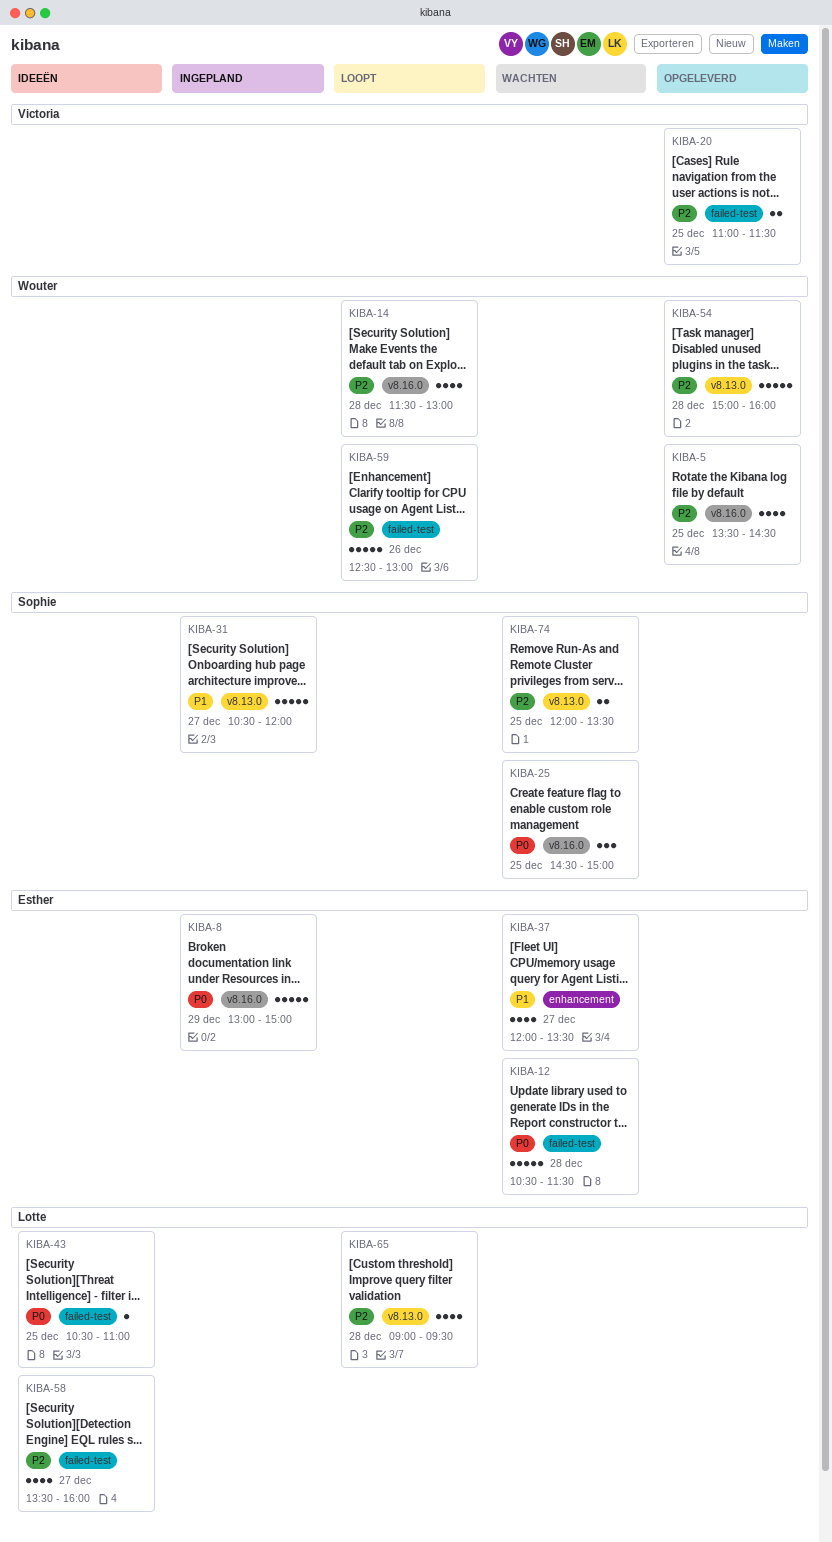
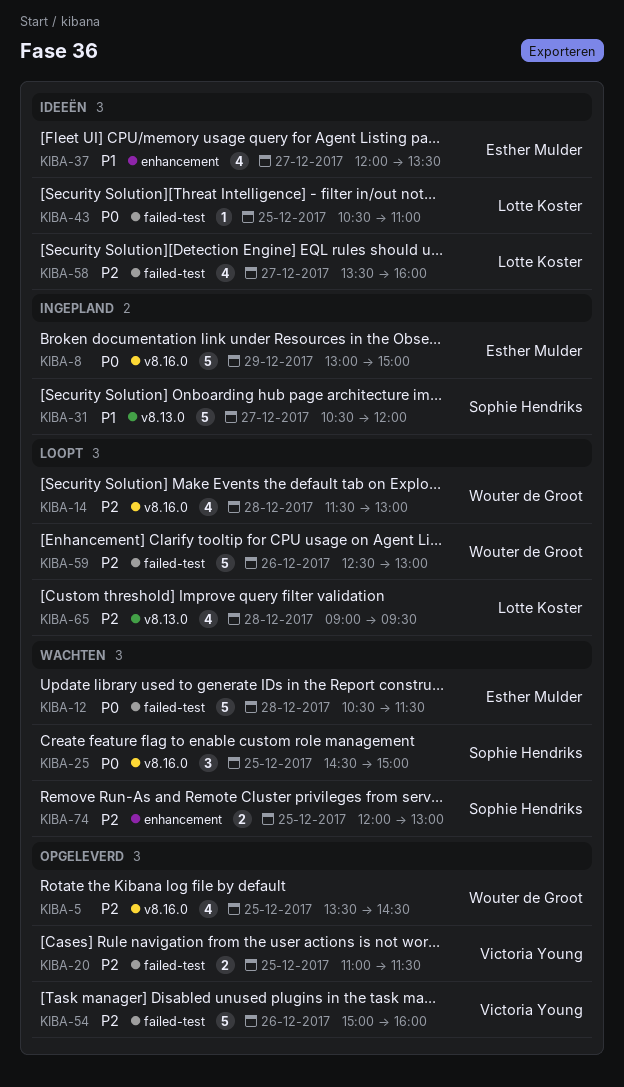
KIBA-37, status: Wachten -> Ideeën
KIBA-54, owner: Wouter de Groot -> Victoria Young
KIBA-54, label: v8.13.0 -> failed-test
KIBA-54, day: Dec 28 -> Dec 26
KIBA-74, label: v8.13.0 -> enhancement
KIBA-74, ends: 13:30 -> 13:00

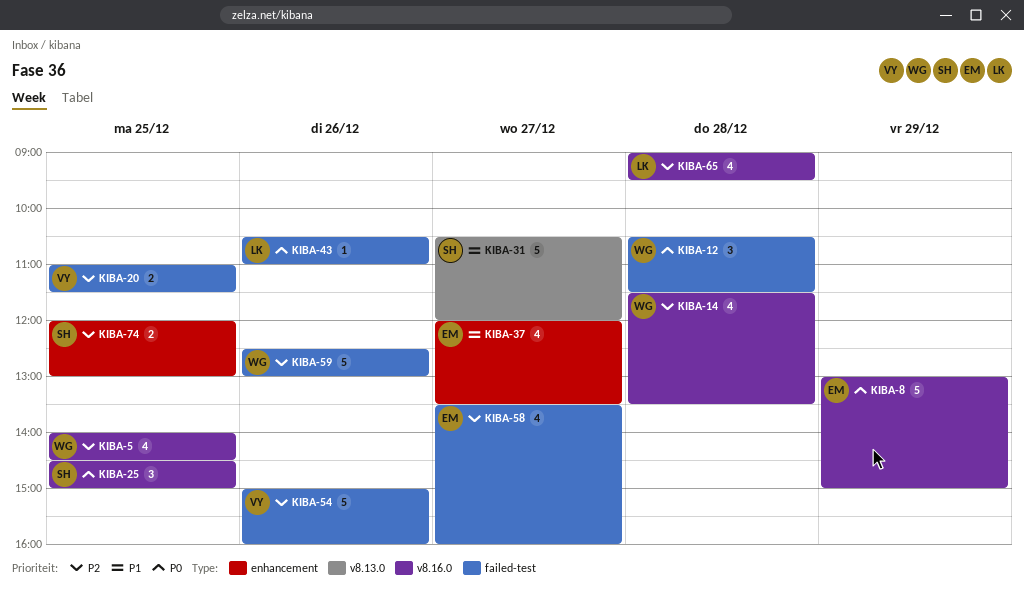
KIBA-5, begins: 13:30 -> 14:00
KIBA-12, owner: Esther Mulder -> Wouter de Groot
KIBA-12, estimate: 5 -> 3
KIBA-14, ends: 13:00 -> 13:30
KIBA-43, day: Dec 25 -> Dec 26
KIBA-58, owner: Lotte Koster -> Esther Mulder
KIBA-65, label: v8.13.0 -> v8.16.0

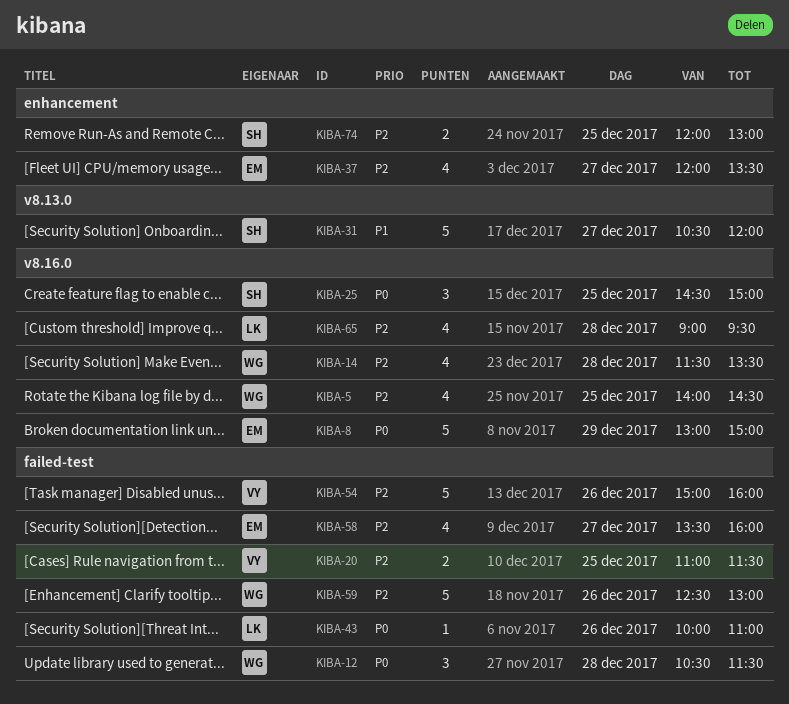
KIBA-37, priority: P1 -> P2
KIBA-43, begins: 10:30 -> 10:00

